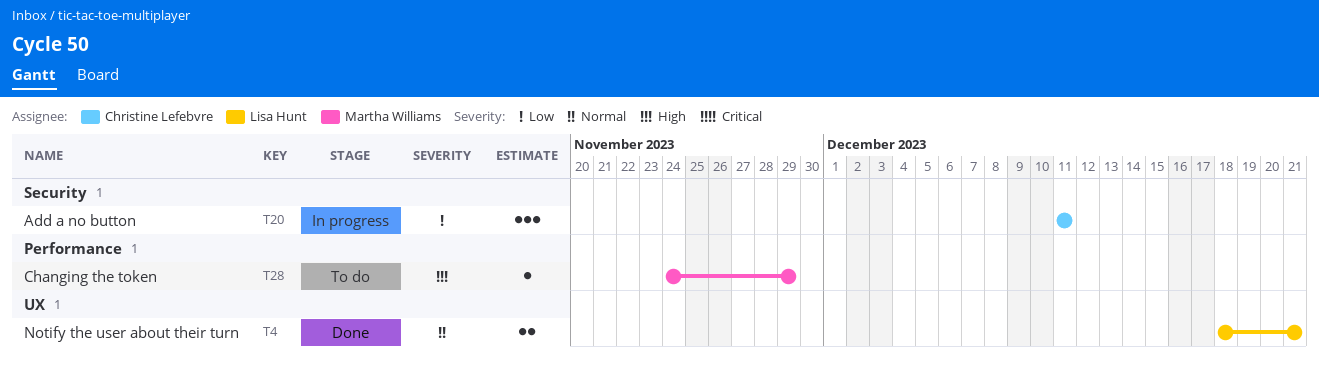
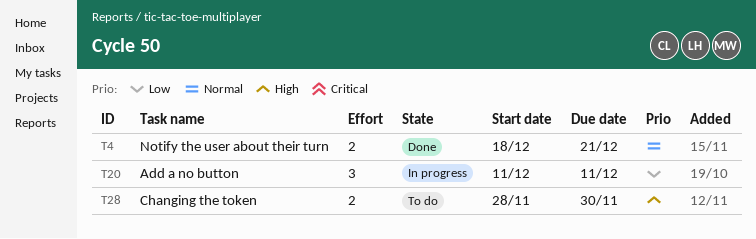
T28, estimate: 1 -> 2
T28, start: Nov 24 -> Nov 28
T28, due: Nov 29 -> Nov 30

